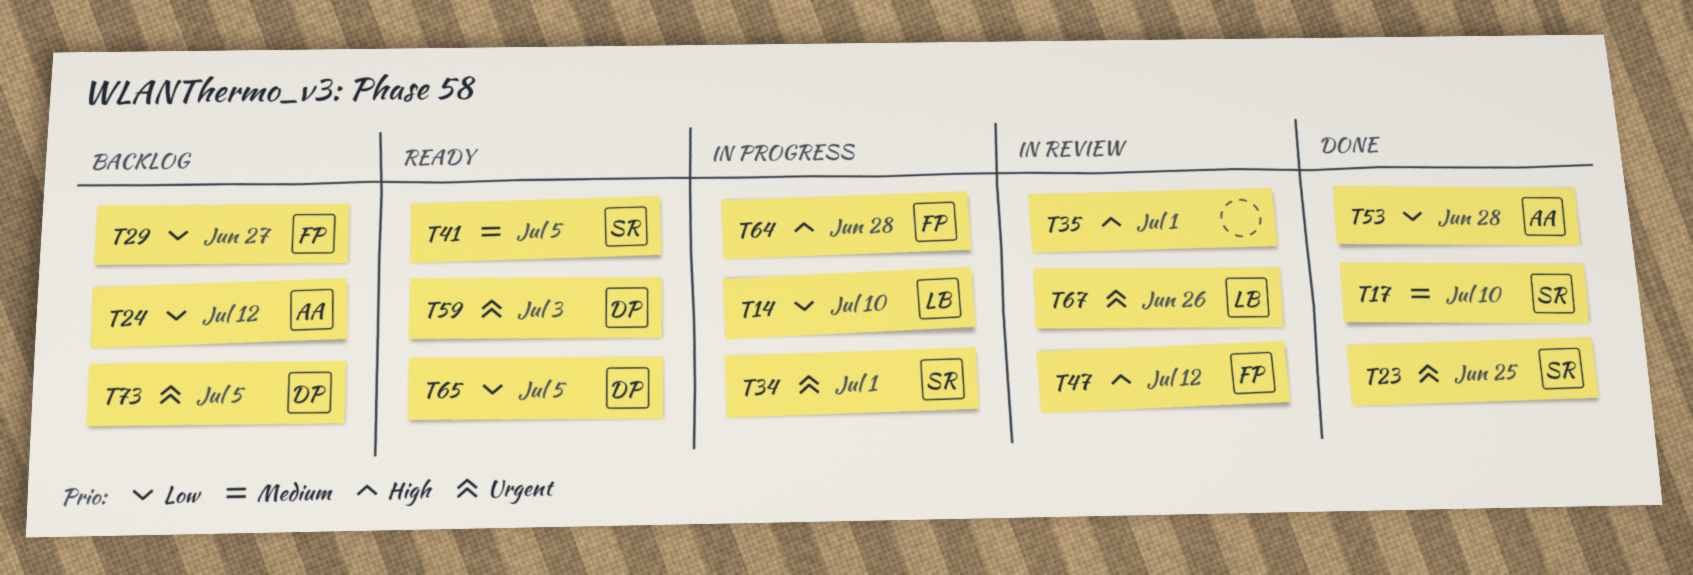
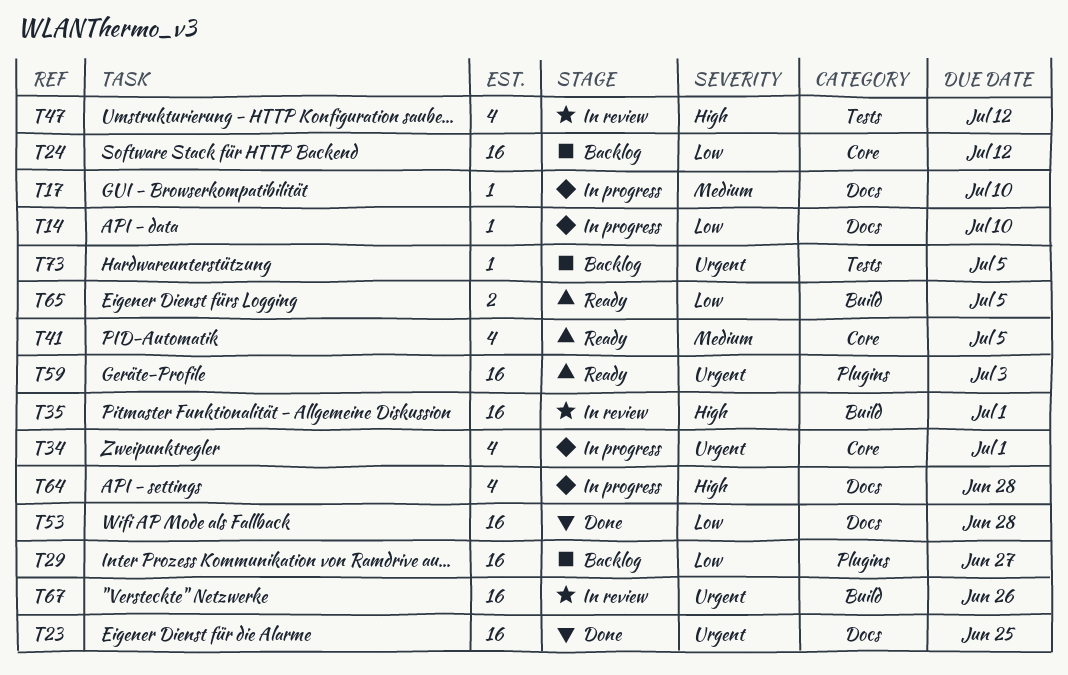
T17, status: Done -> In progress

